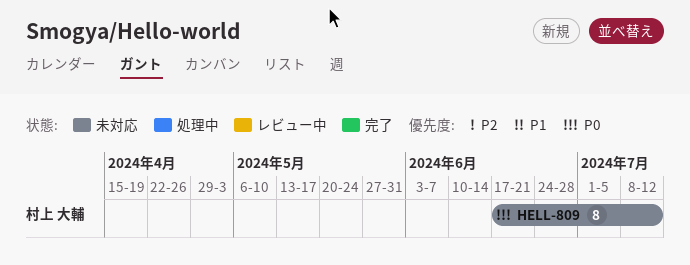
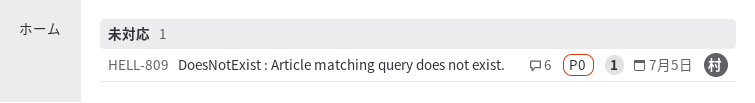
HELL-809, estimate: 8 -> 1
HELL-809, due: Jul 12 -> Jul 5

